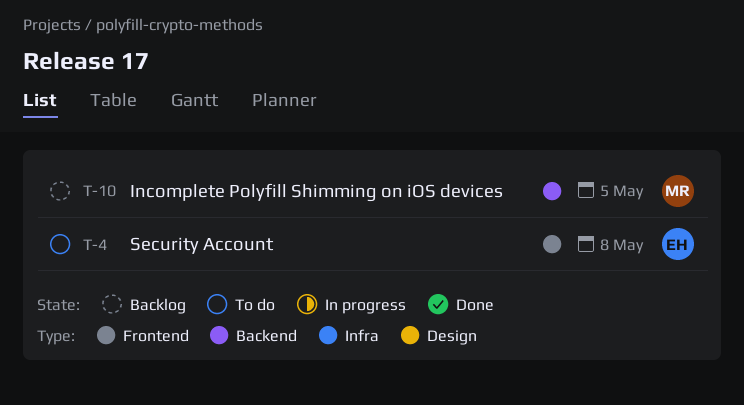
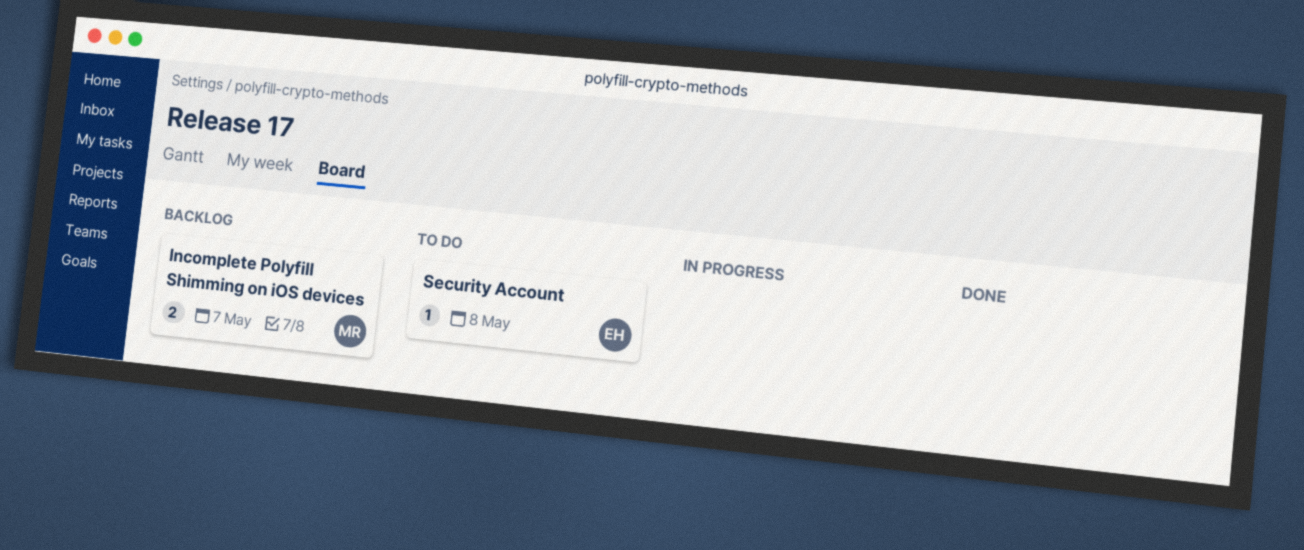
Incomplete Polyfill Shimming on iOS devices, due: May 5 -> May 7

